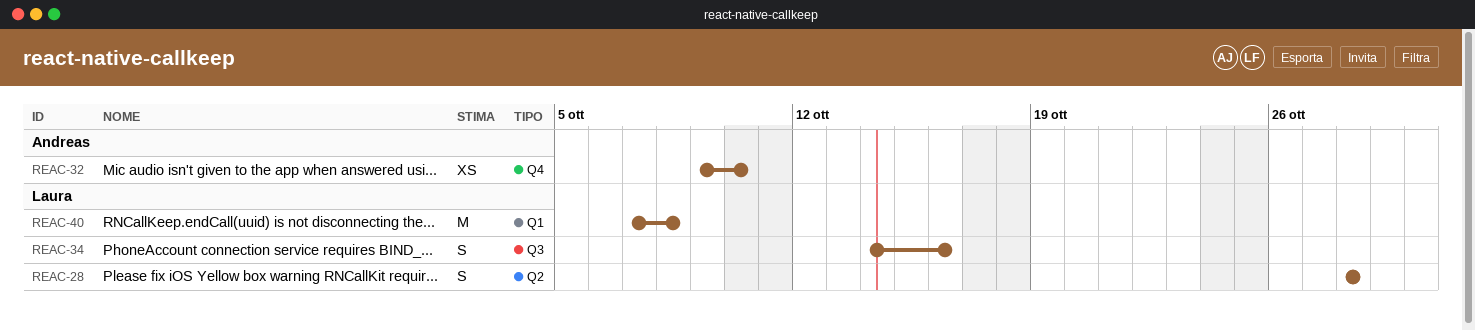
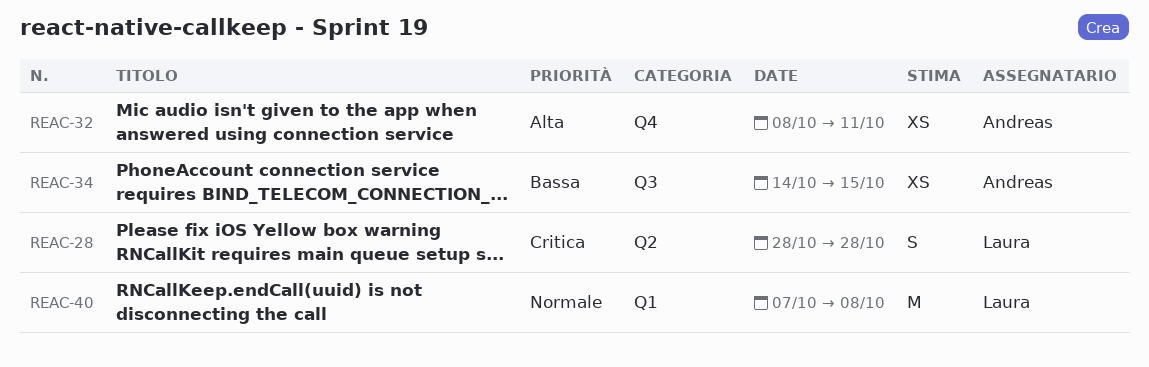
REAC-32, start: Oct 9 -> Oct 8
REAC-32, due: Oct 10 -> Oct 11
REAC-34, owner: Laura -> Andreas
REAC-34, estimate: S -> XS
REAC-34, due: Oct 16 -> Oct 15

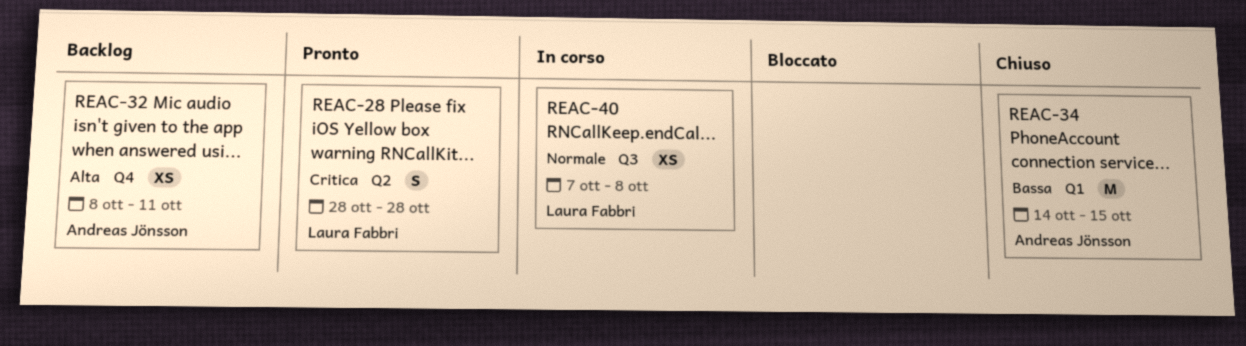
REAC-34, label: Q3 -> Q1
REAC-34, estimate: XS -> M
REAC-40, label: Q1 -> Q3
REAC-40, estimate: M -> XS

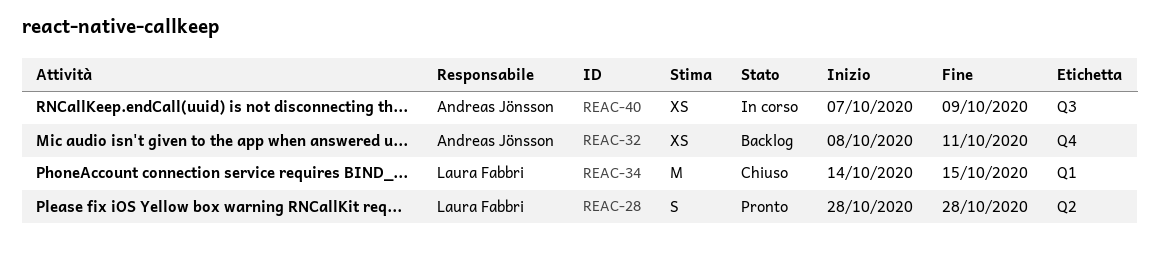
REAC-34, owner: Andreas Jönsson -> Laura Fabbri
REAC-40, owner: Laura Fabbri -> Andreas Jönsson
REAC-40, due: Oct 8 -> Oct 9

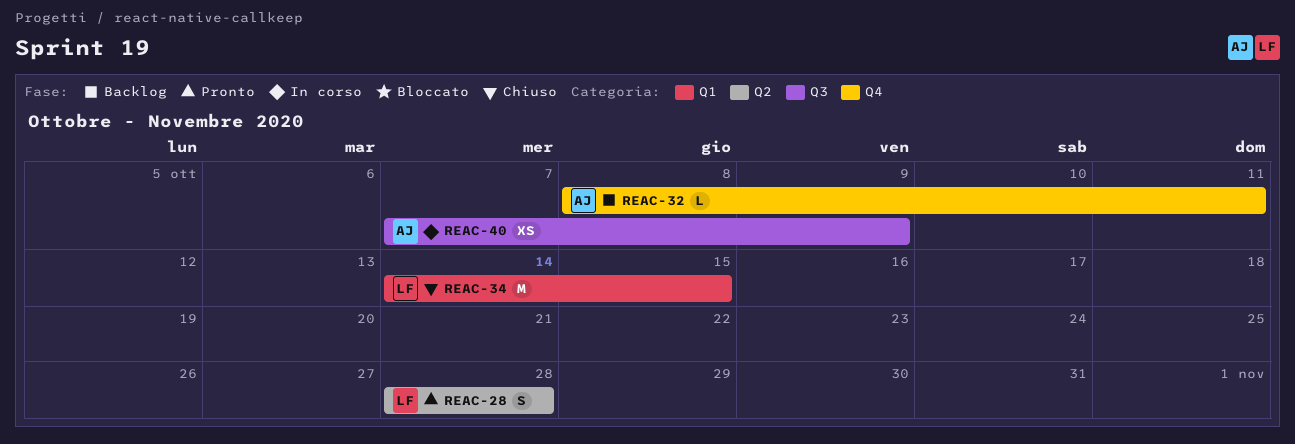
REAC-32, estimate: XS -> L

